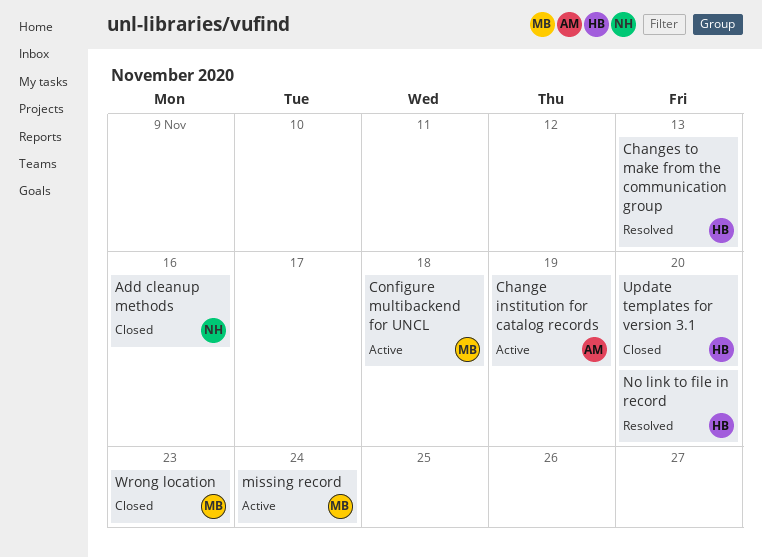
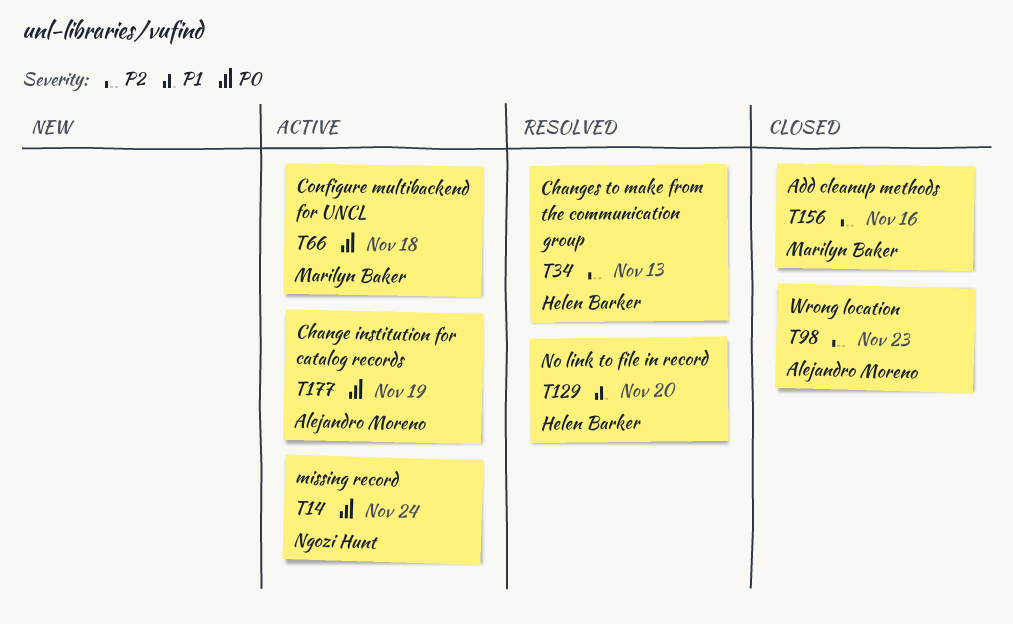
Add cleanup methods, owner: Ngozi Hunt -> Marilyn Baker
missing record, owner: Marilyn Baker -> Ngozi Hunt
Update templates for version 3.1: present -> none
Wrong location, owner: Marilyn Baker -> Alejandro Moreno

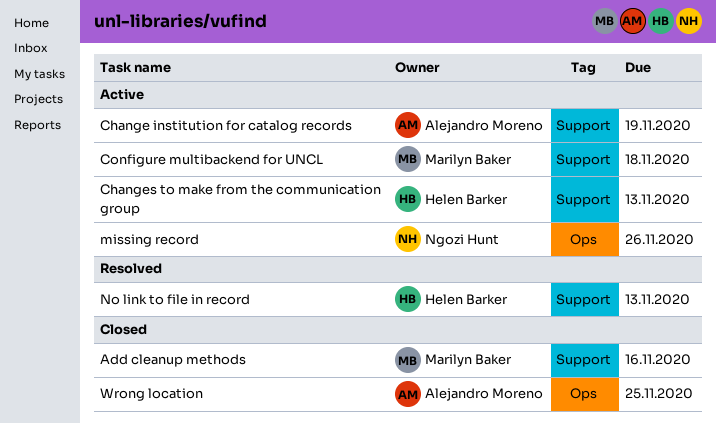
Changes to make from the communication group, status: Resolved -> Active
missing record, due: Nov 24 -> Nov 26
No link to file in record, due: Nov 20 -> Nov 13
Wrong location, due: Nov 23 -> Nov 25

